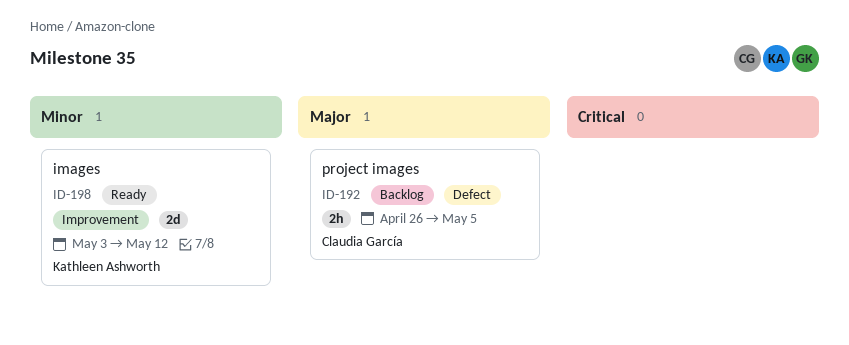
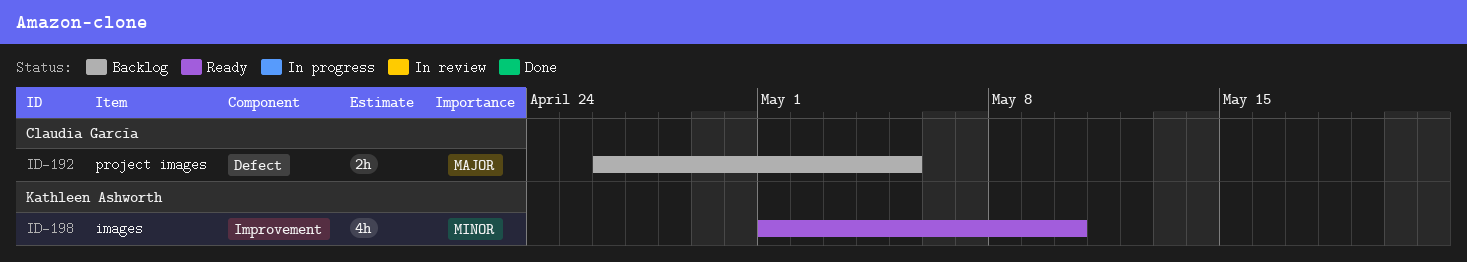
ID-198, estimate: 2d -> 4h
ID-198, start: May 3 -> May 1
ID-198, due: May 12 -> May 10

